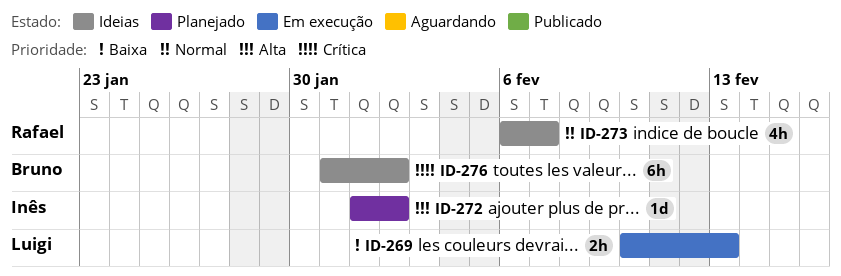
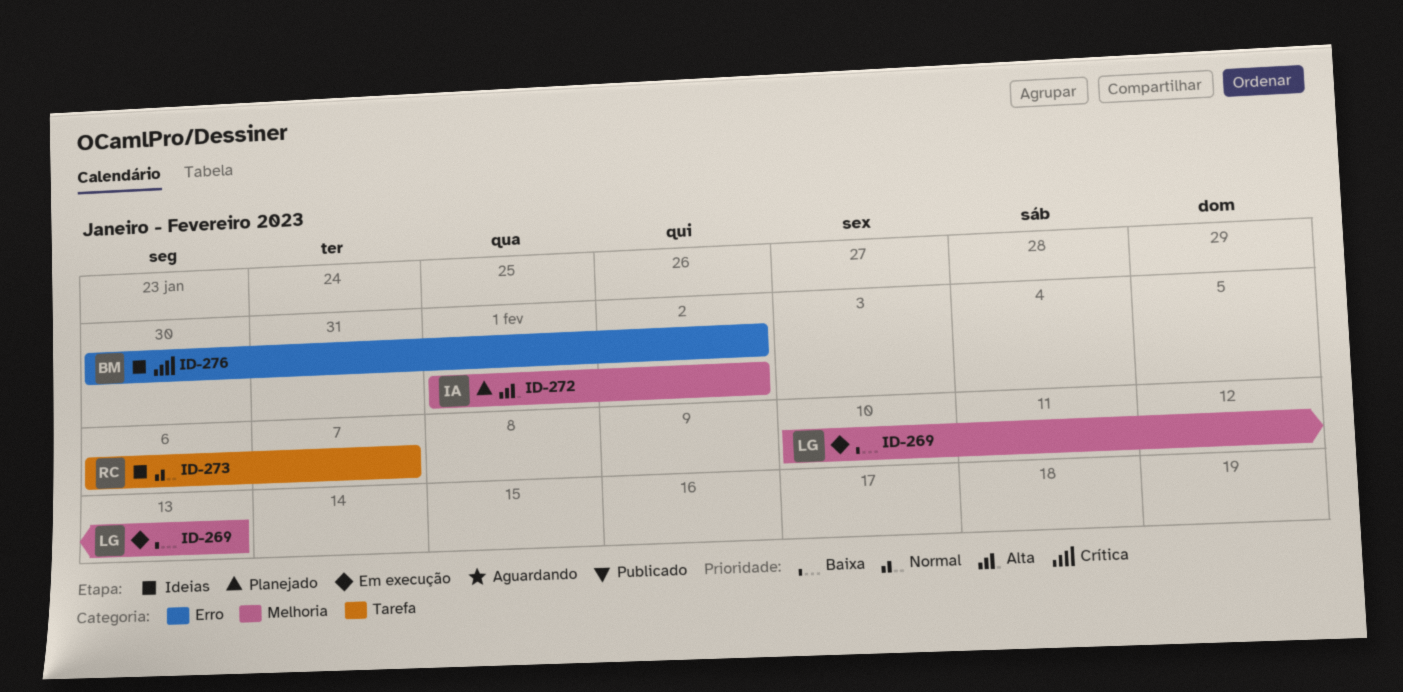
ID-276, start: Jan 31 -> Jan 30

